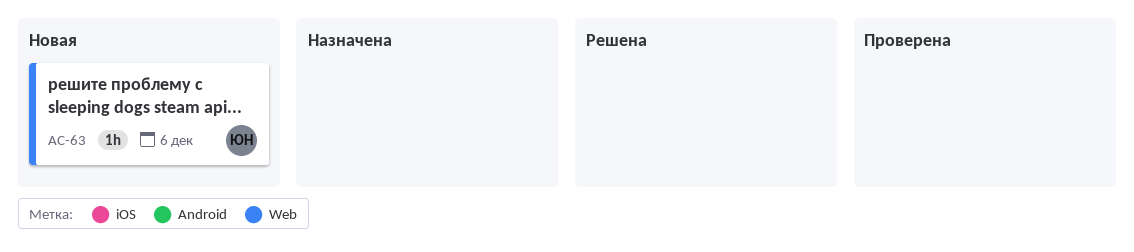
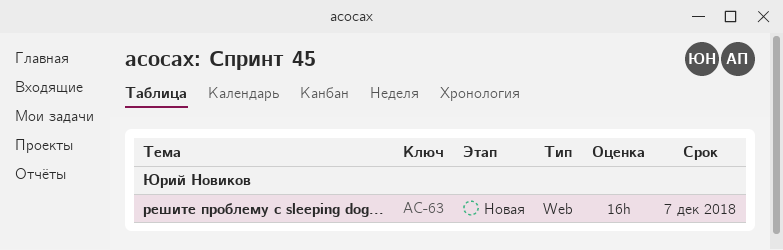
AC-63, estimate: 1h -> 16h
AC-63, due: Dec 6 -> Dec 7

